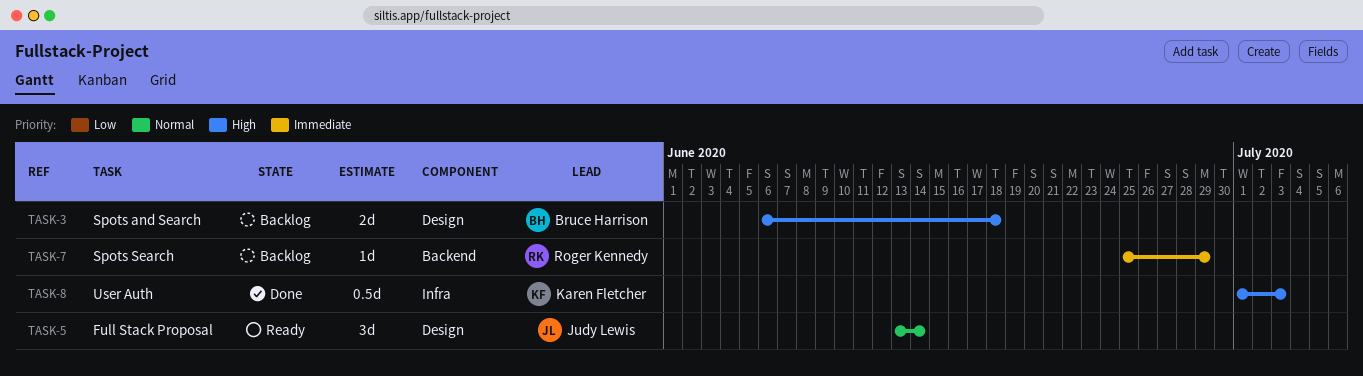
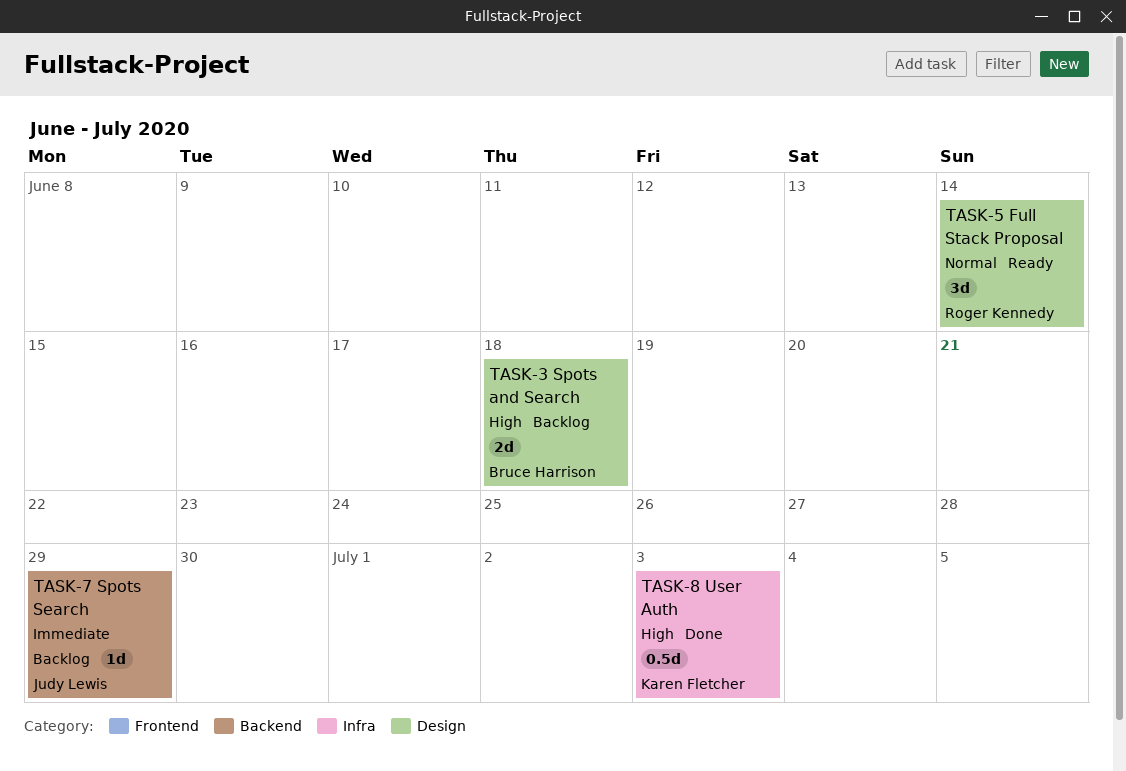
TASK-5, owner: Judy Lewis -> Roger Kennedy
TASK-7, owner: Roger Kennedy -> Judy Lewis

